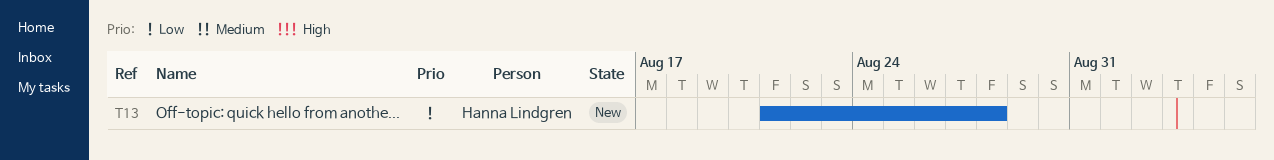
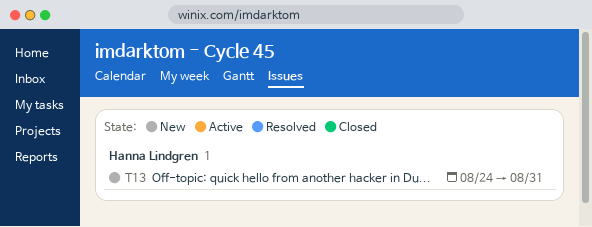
T13, start: Aug 21 -> Aug 24
T13, due: Aug 28 -> Aug 31

